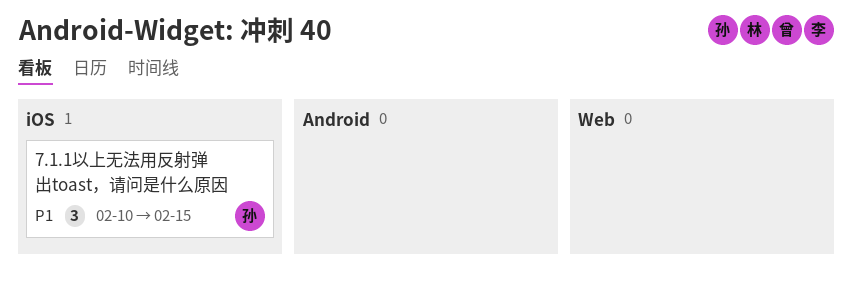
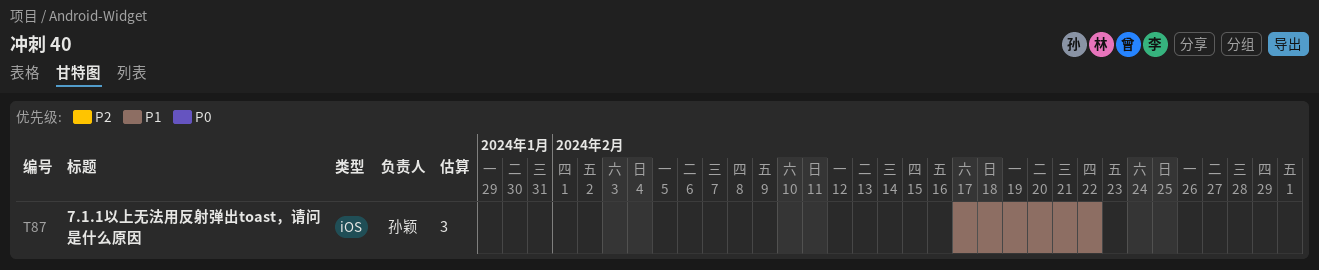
7.1.1以上无法用反射弹出toast，请问是什么原因, start: Feb 10 -> Feb 17
7.1.1以上无法用反射弹出toast，请问是什么原因, due: Feb 15 -> Feb 22

